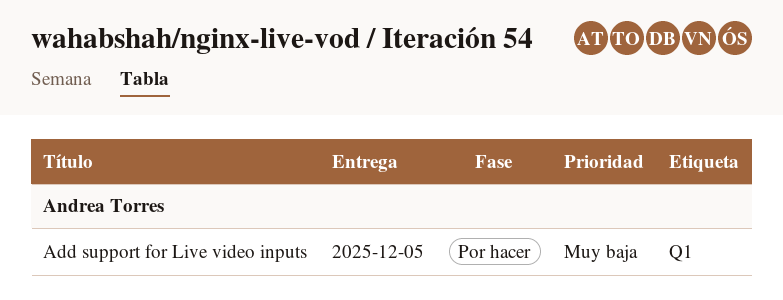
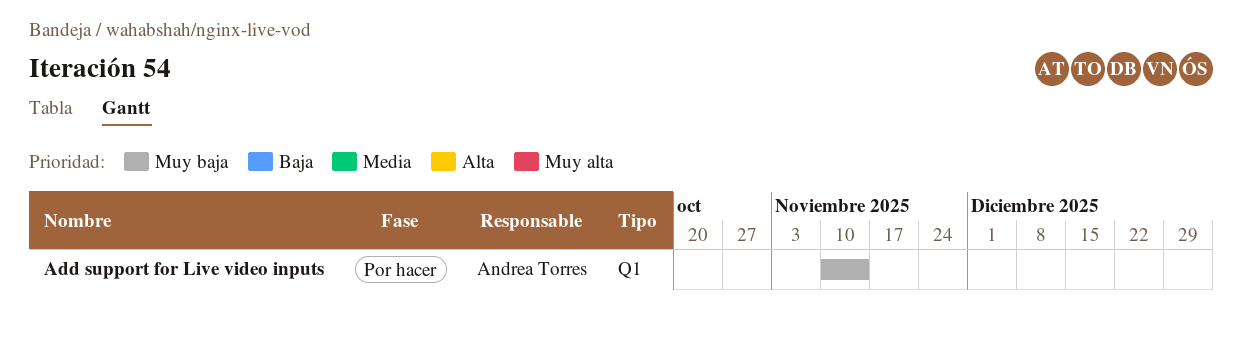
Add support for Live video inputs, due: Dec 5 -> Nov 14

